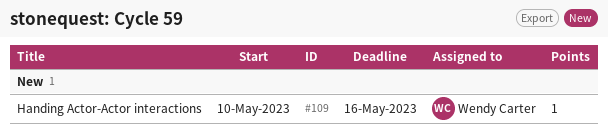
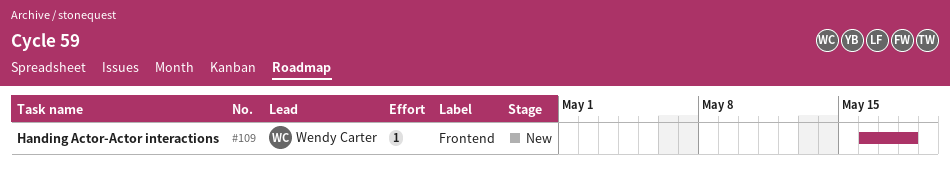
#109, start: May 10 -> May 16
#109, due: May 16 -> May 18

